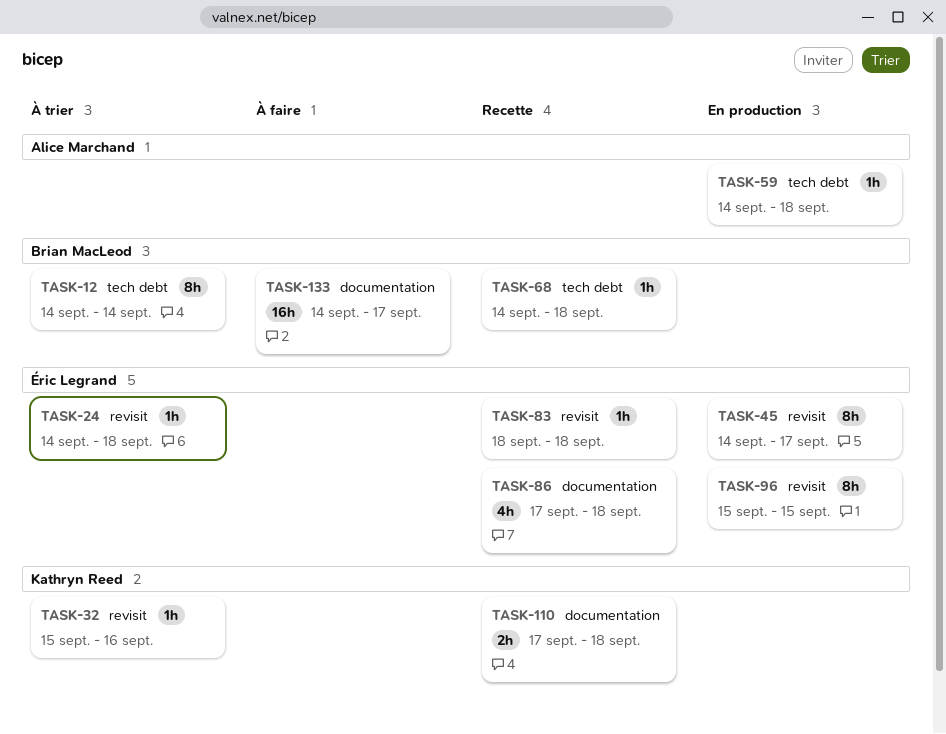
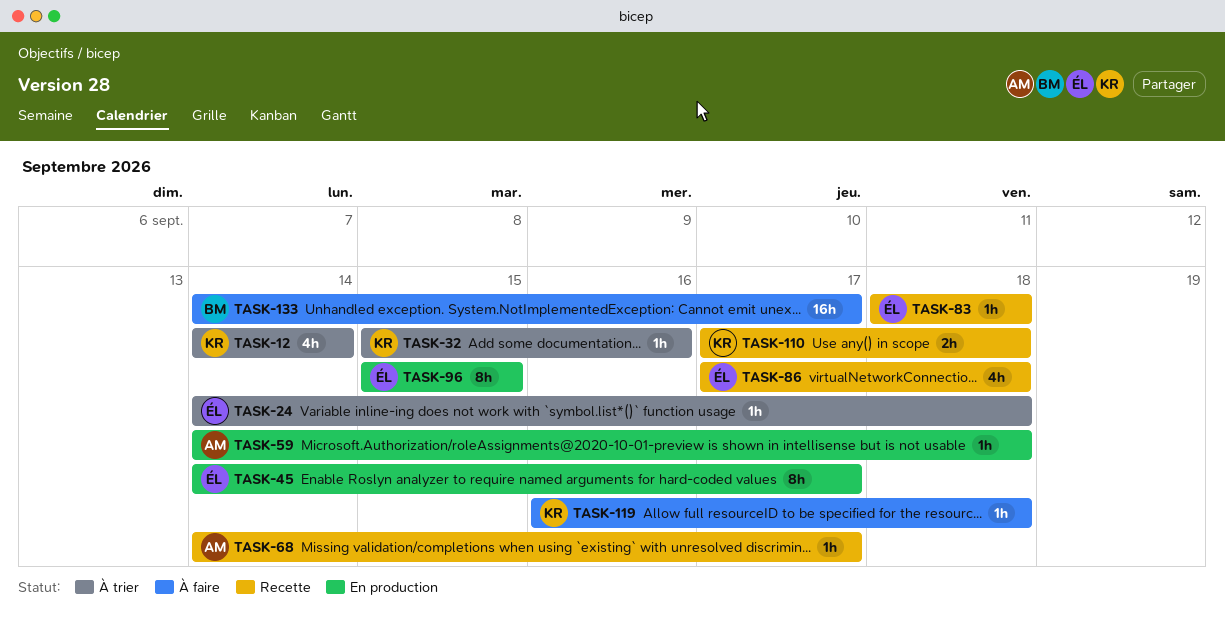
TASK-12, owner: Brian MacLeod -> Kathryn Reed
TASK-12, estimate: 8h -> 4h
TASK-68, owner: Brian MacLeod -> Alice Marchand
TASK-68, due: Sep 18 -> Sep 17
TASK-119: none -> present

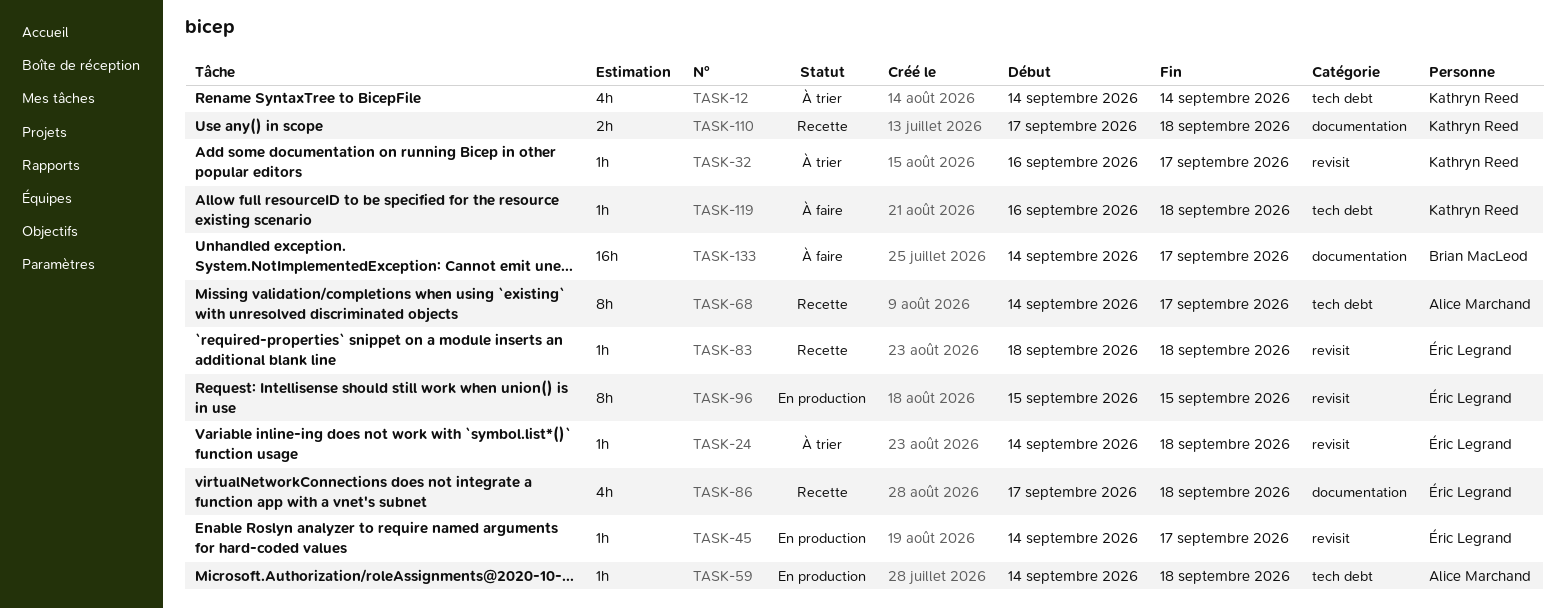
TASK-32, start: Sep 15 -> Sep 16
TASK-32, due: Sep 16 -> Sep 17
TASK-45, estimate: 8h -> 1h
TASK-68, estimate: 1h -> 8h

